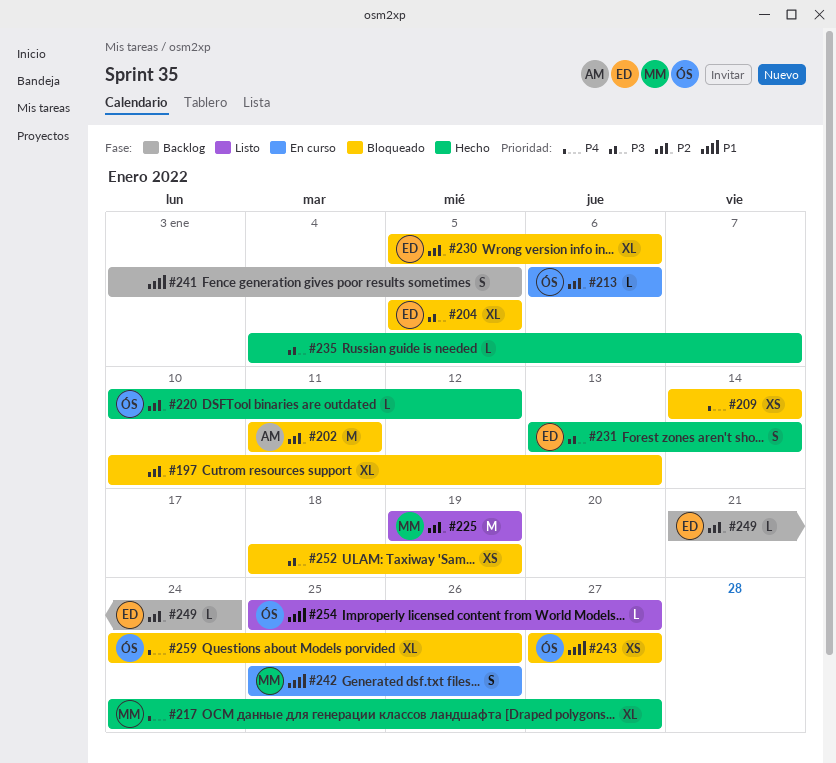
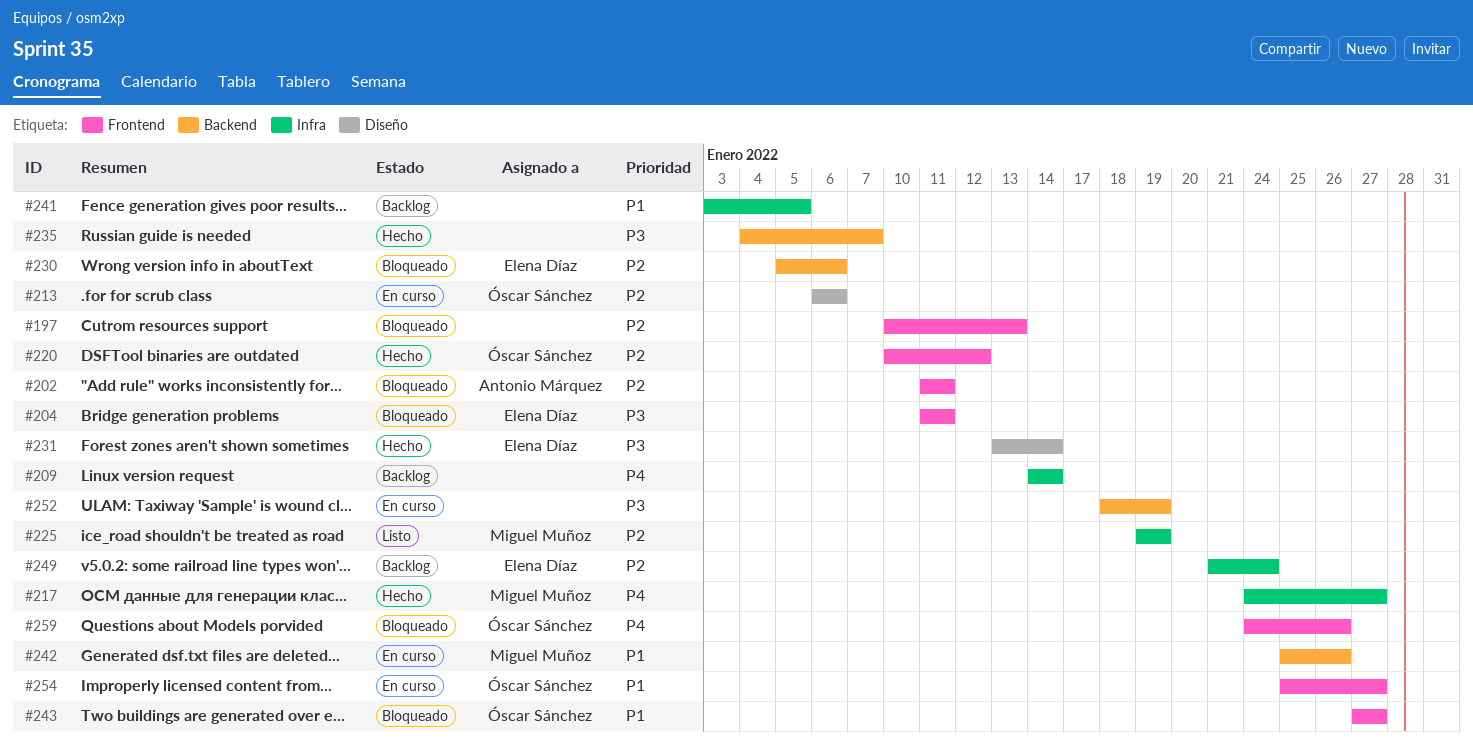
#204, start: Jan 5 -> Jan 11
#204, due: Jan 5 -> Jan 11
#209, status: Bloqueado -> Backlog
#252, status: Bloqueado -> En curso
#254, status: Listo -> En curso

